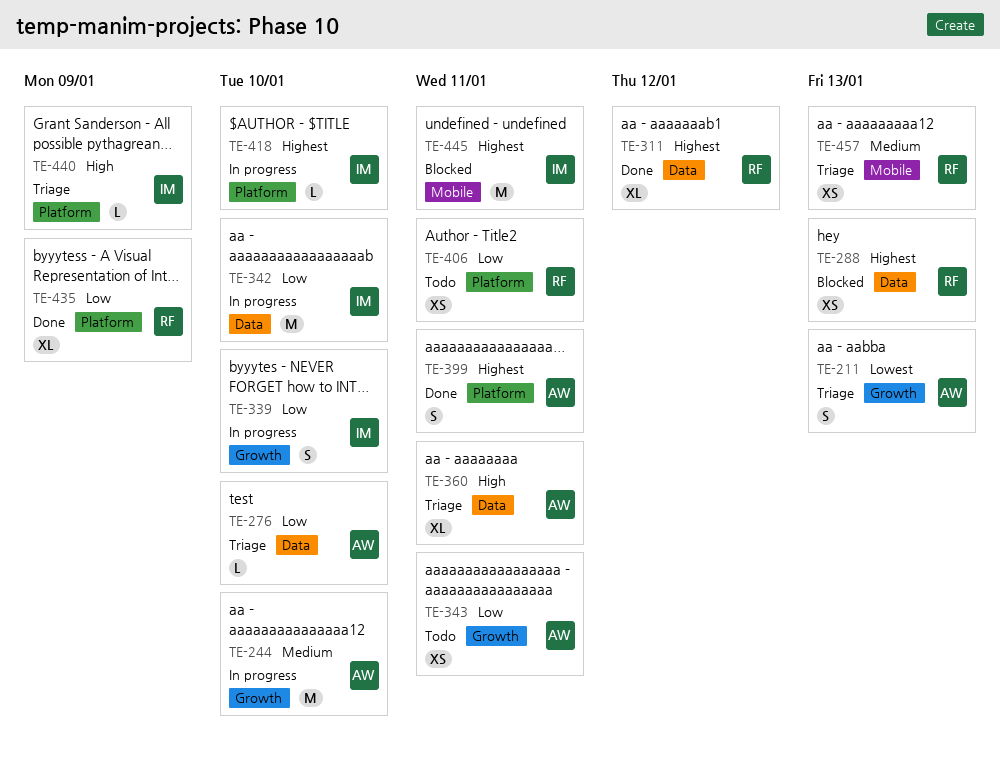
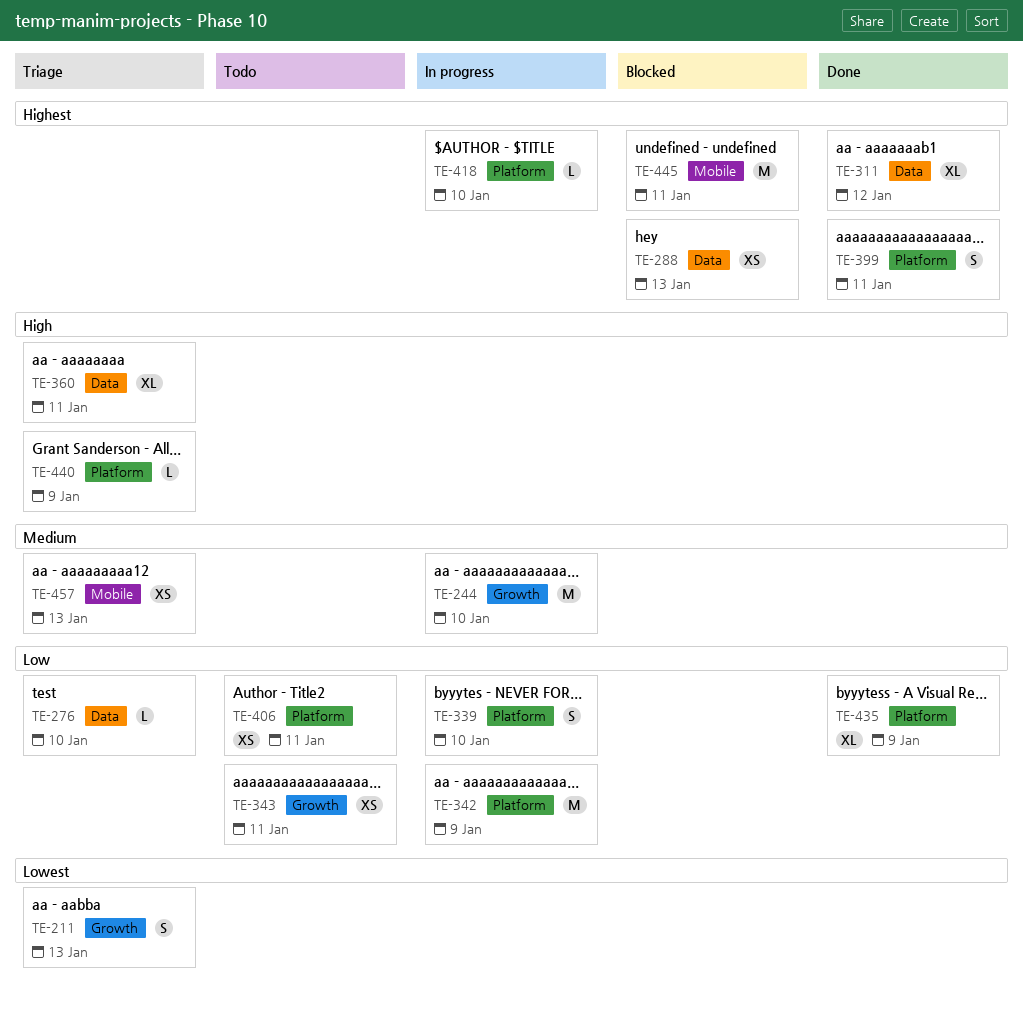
TE-339, label: Growth -> Platform
TE-342, label: Data -> Platform
TE-342, due: Jan 10 -> Jan 9

